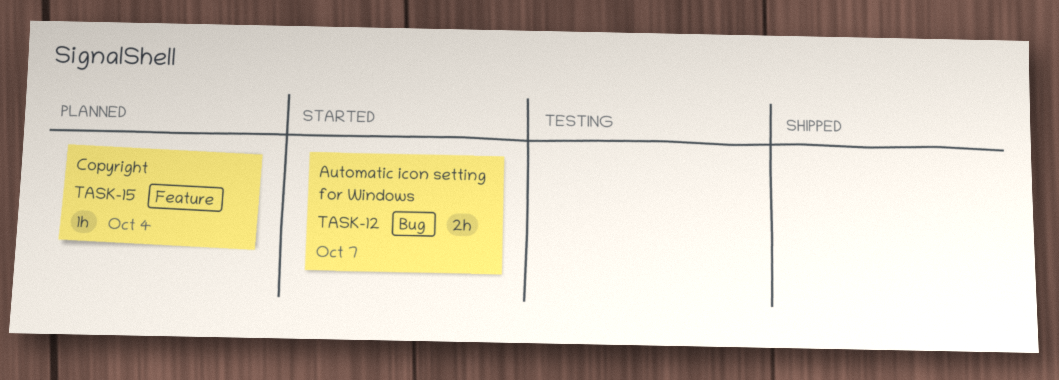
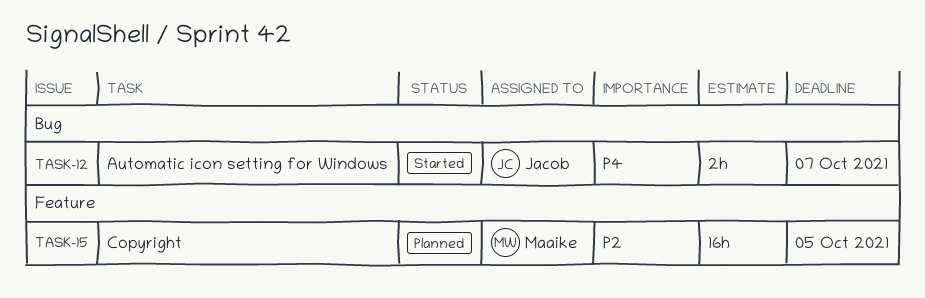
TASK-15, estimate: 1h -> 16h
TASK-15, due: Oct 4 -> Oct 5

